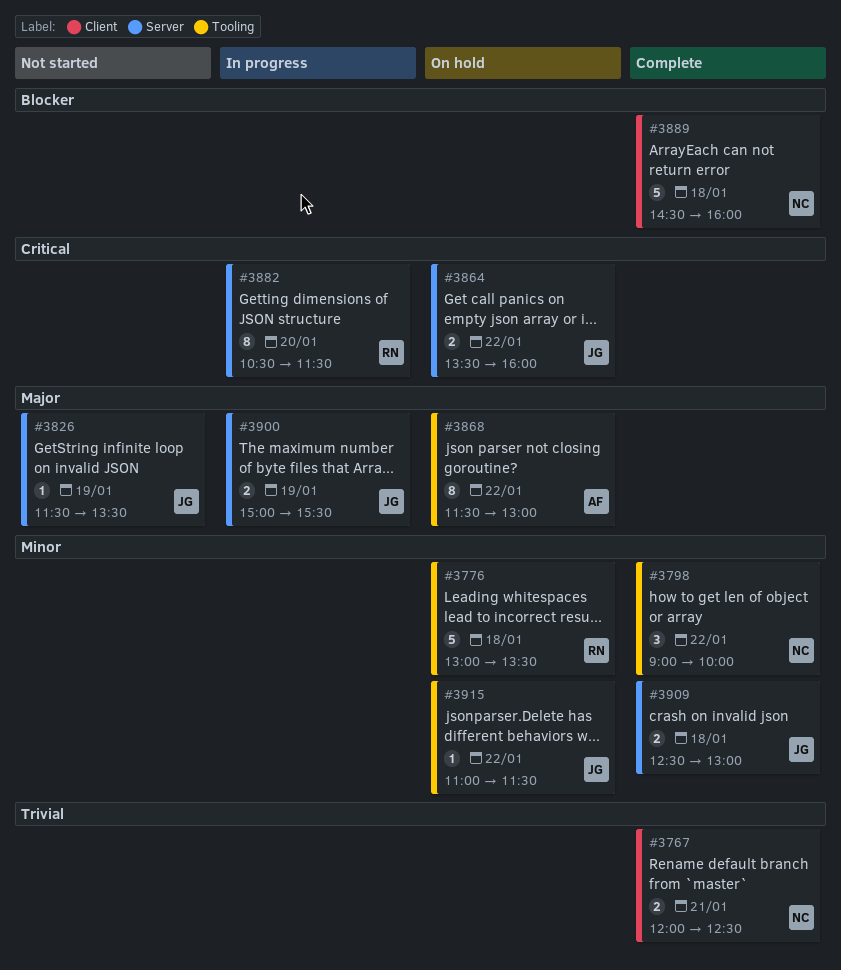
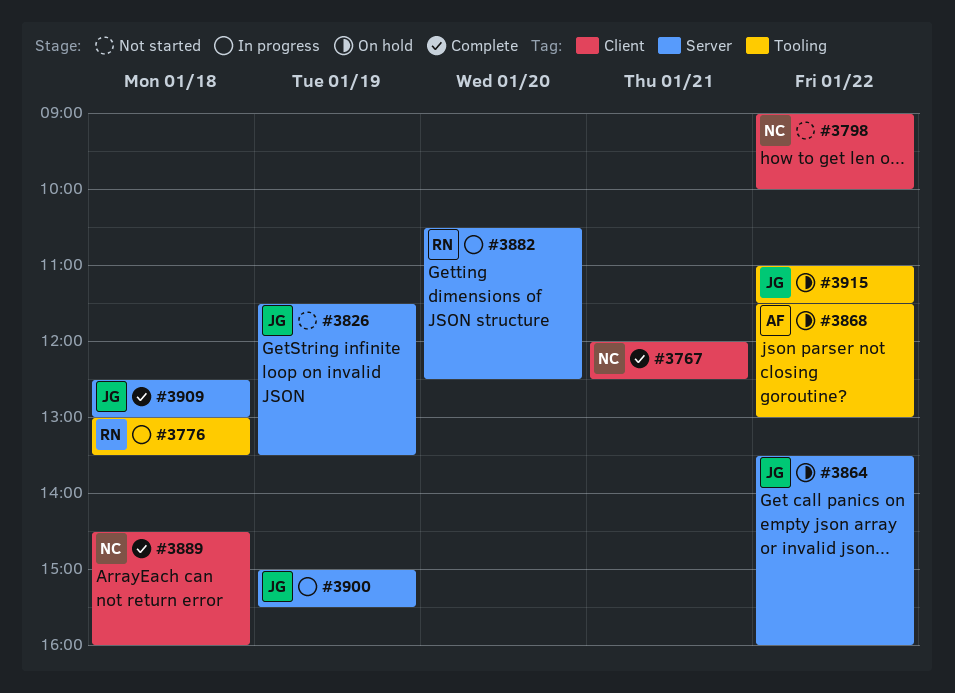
#3776, status: On hold -> In progress
#3798, status: Complete -> Not started
#3798, label: Tooling -> Client
#3882, ends: 11:30 -> 12:30

